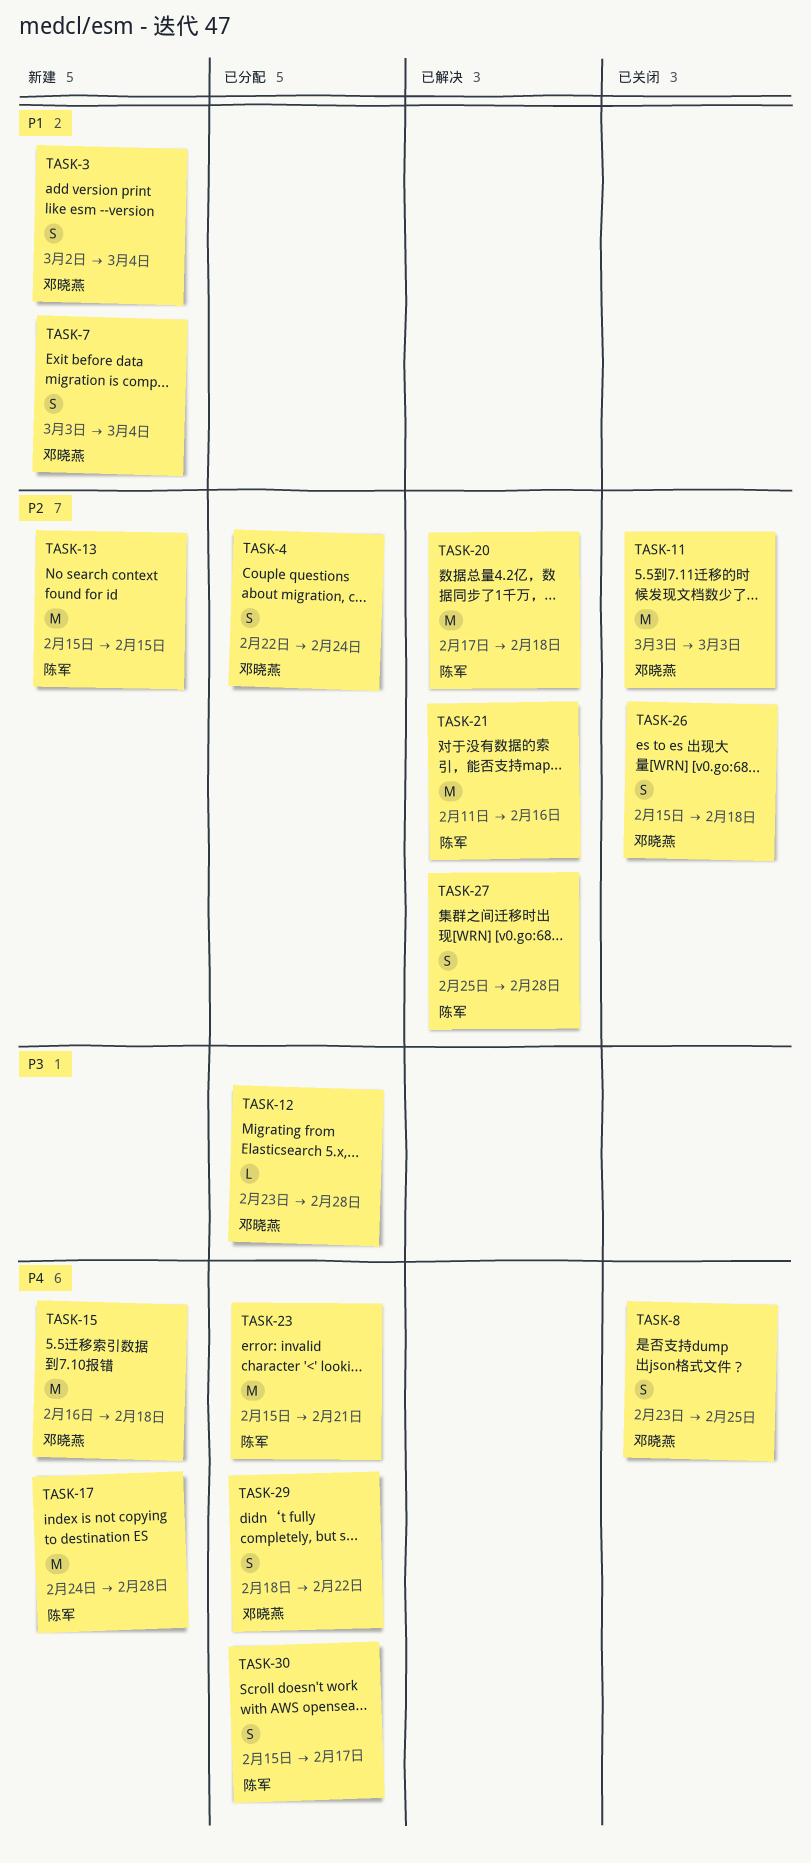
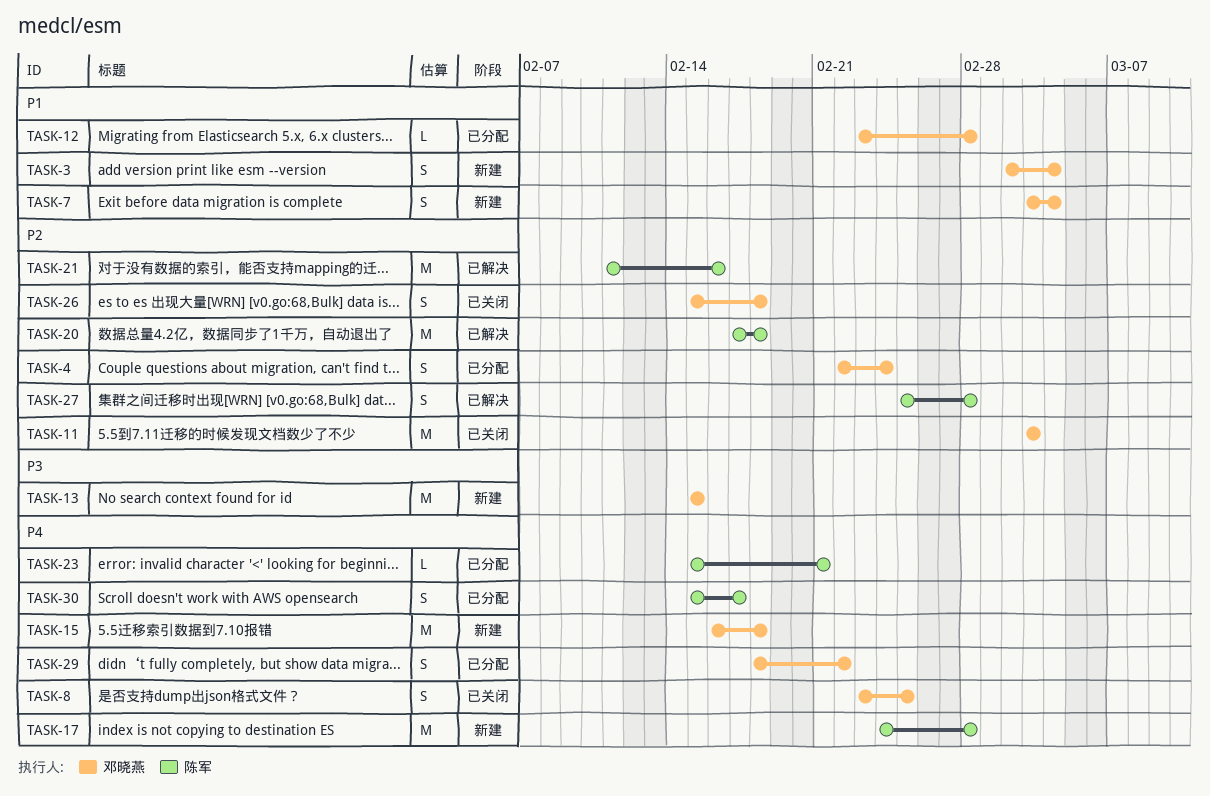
TASK-12, priority: P3 -> P1
TASK-13, owner: 陈军 -> 邓晓燕
TASK-13, priority: P2 -> P3
TASK-23, estimate: M -> L

